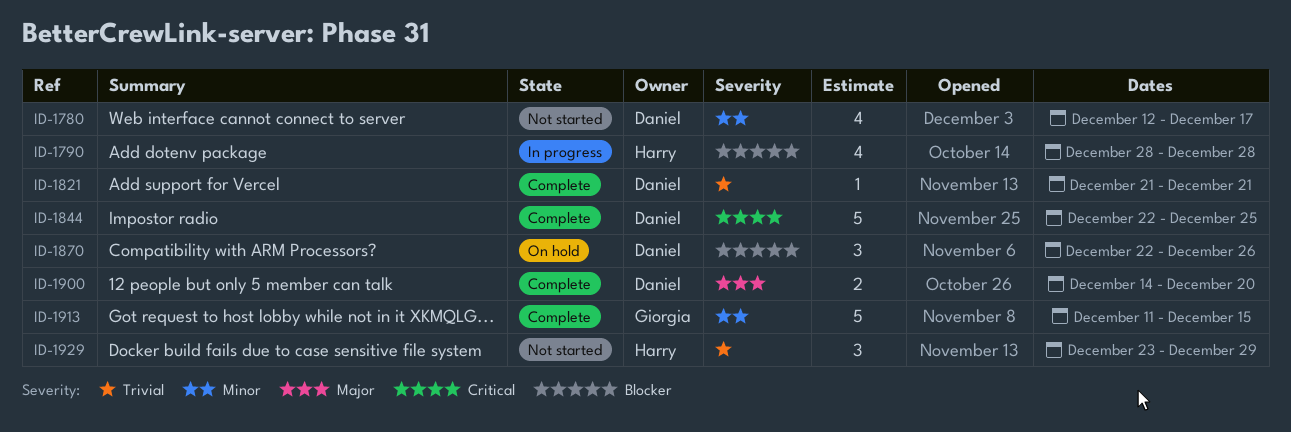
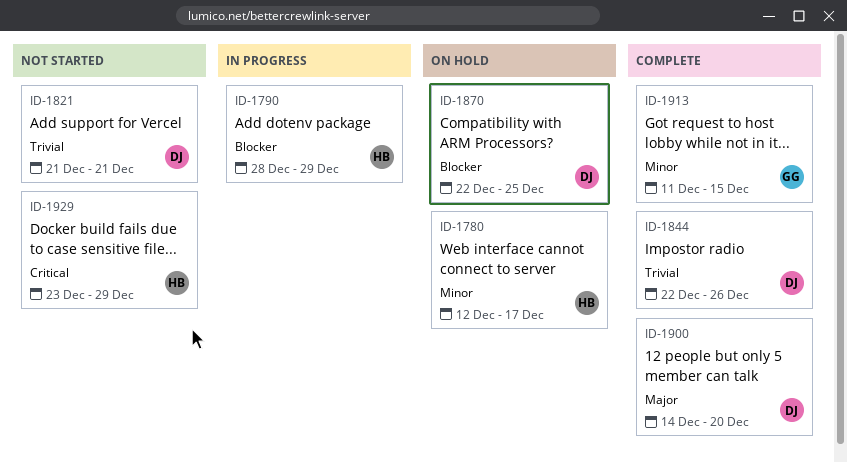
ID-1780, status: Not started -> On hold
ID-1780, owner: Daniel -> Harry
ID-1790, due: Dec 28 -> Dec 29
ID-1821, status: Complete -> Not started
ID-1844, priority: Critical -> Trivial
ID-1844, due: Dec 25 -> Dec 26
ID-1870, due: Dec 26 -> Dec 25
ID-1929, priority: Trivial -> Critical

